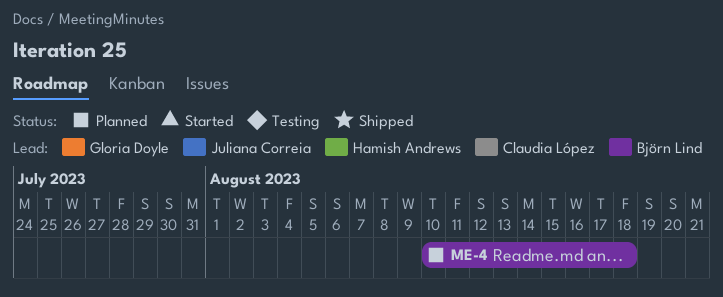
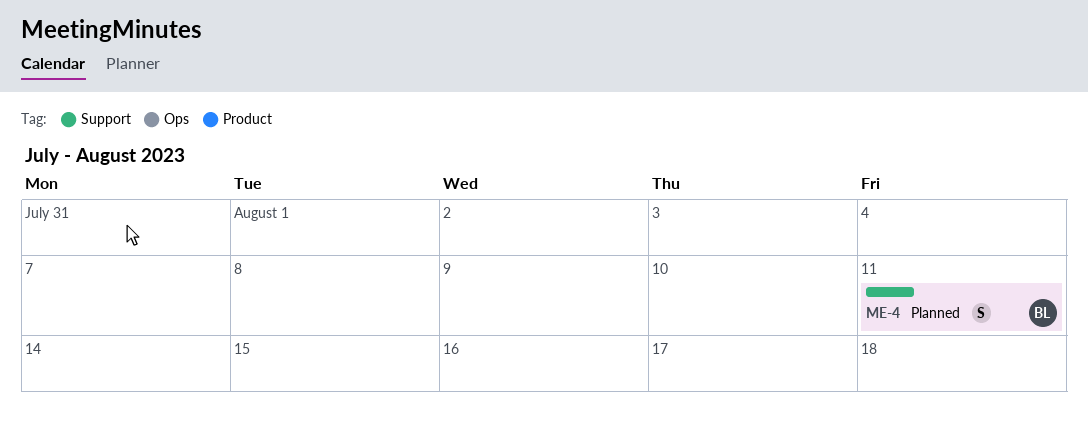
ME-4, due: Aug 18 -> Aug 11

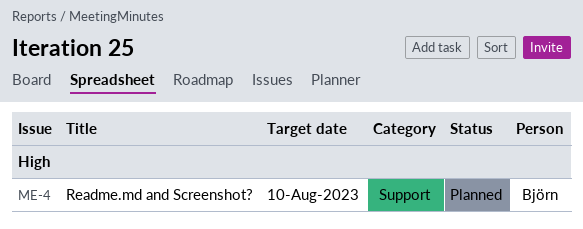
ME-4, due: Aug 11 -> Aug 10

